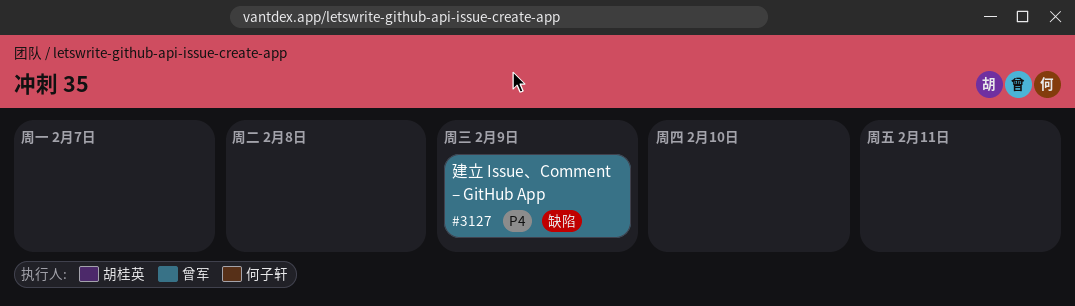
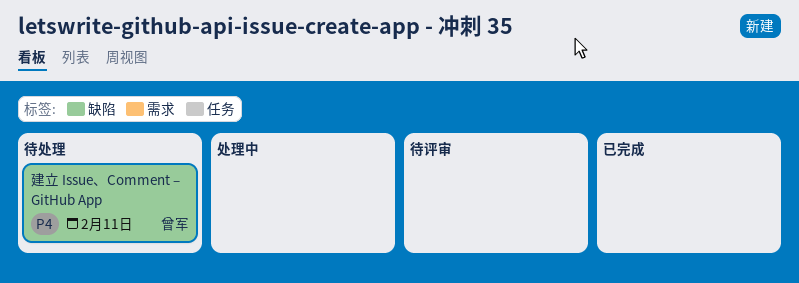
建立 Issue、Comment – GitHub App, due: Feb 9 -> Feb 11

